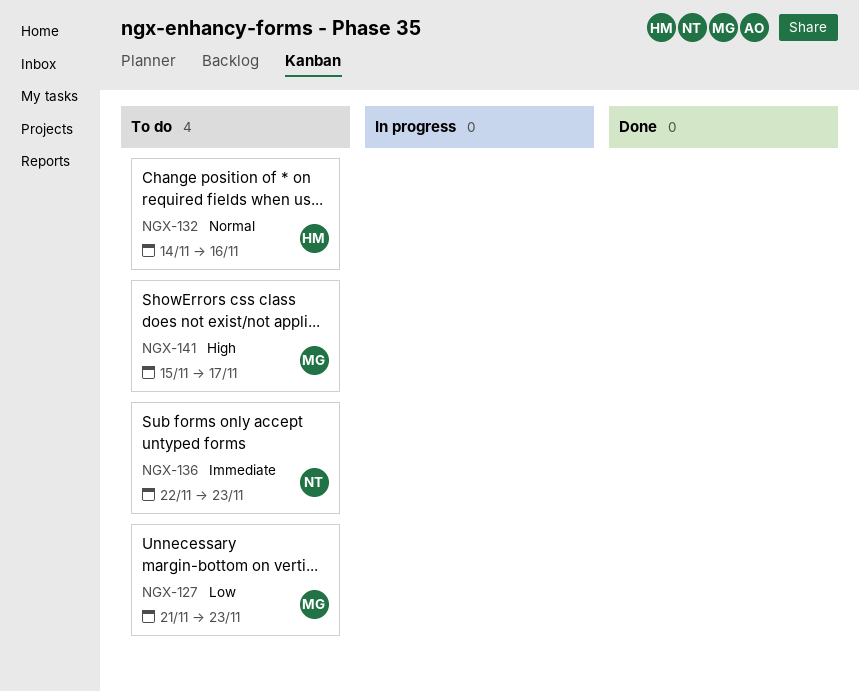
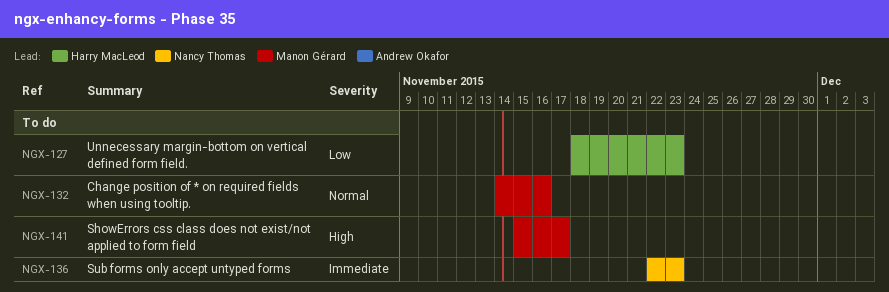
NGX-127, owner: Manon Gérard -> Harry MacLeod
NGX-127, start: Nov 21 -> Nov 18
NGX-132, owner: Harry MacLeod -> Manon Gérard

